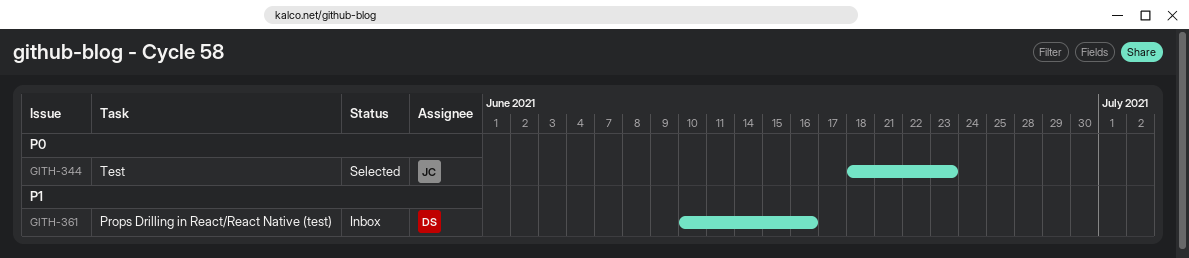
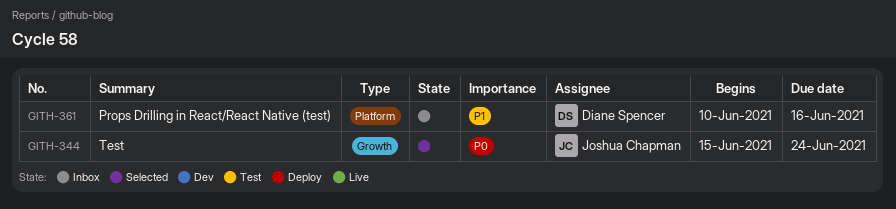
GITH-344, start: Jun 18 -> Jun 15
GITH-344, due: Jun 23 -> Jun 24

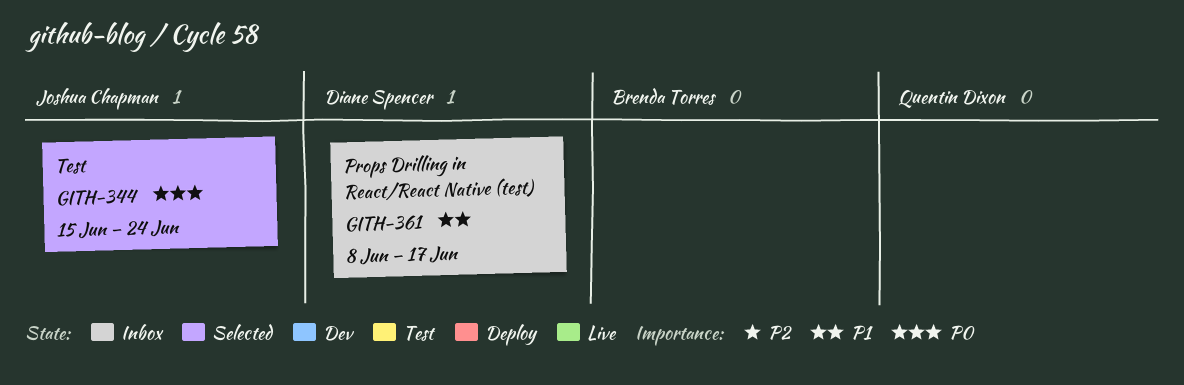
GITH-361, start: Jun 10 -> Jun 8
GITH-361, due: Jun 16 -> Jun 17

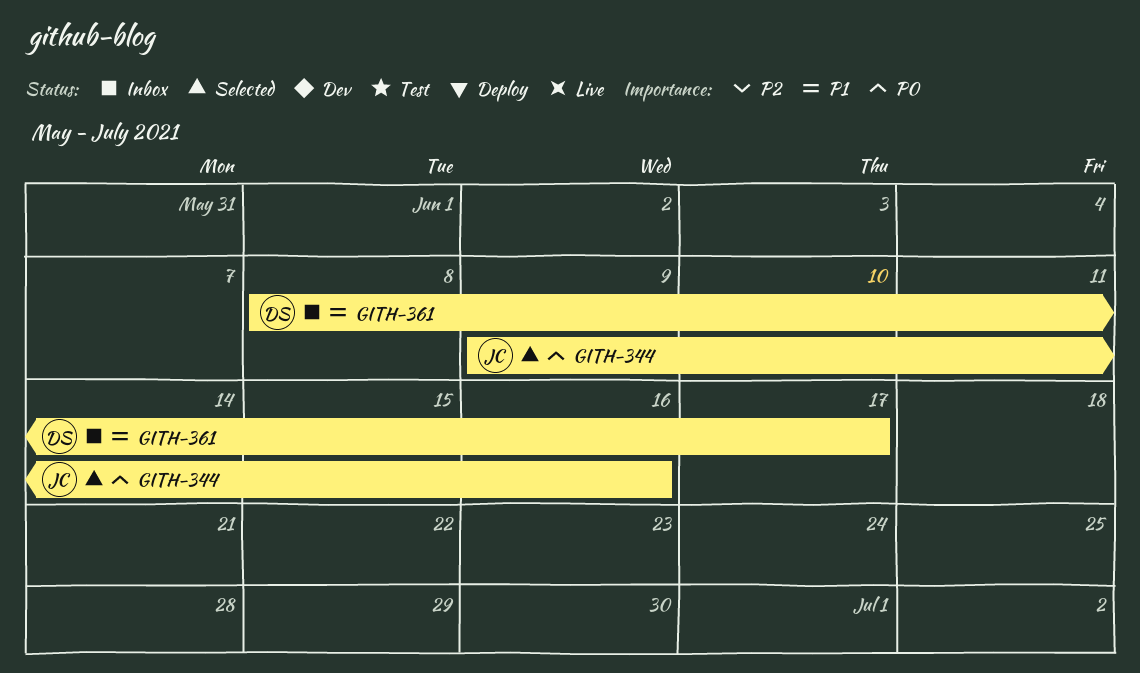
GITH-344, start: Jun 15 -> Jun 9
GITH-344, due: Jun 24 -> Jun 16

